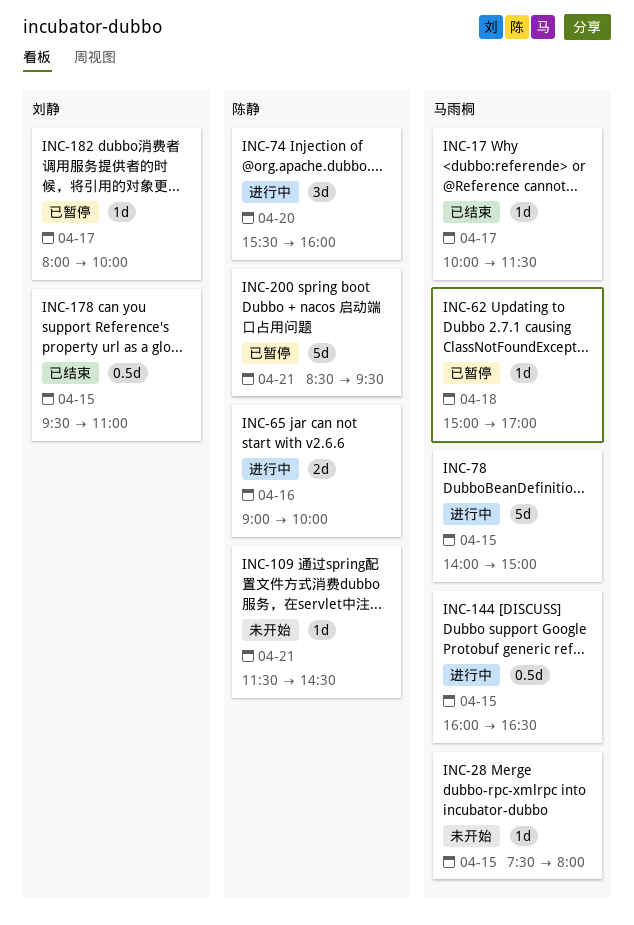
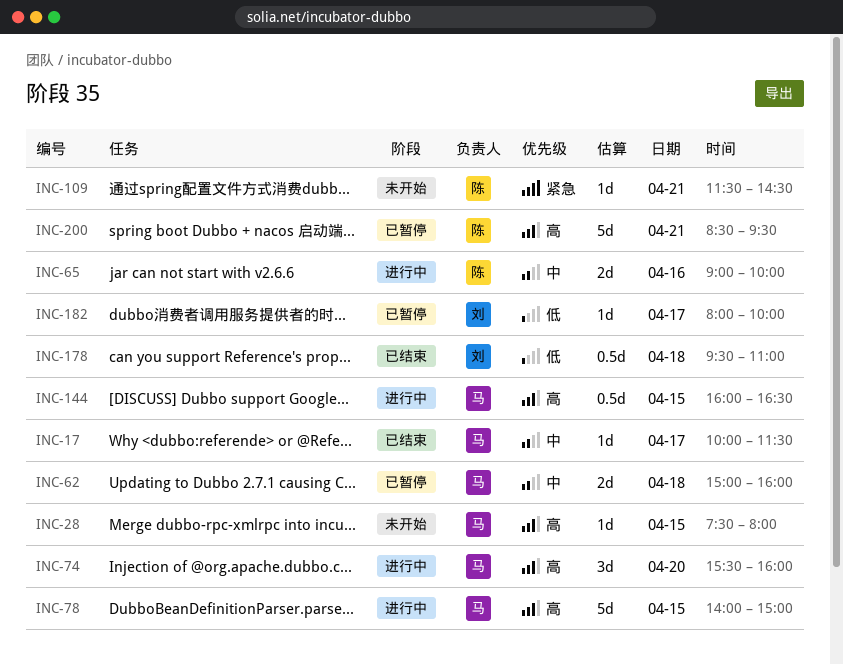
INC-62, estimate: 1d -> 2d
INC-62, ends: 17:00 -> 16:00
INC-74, owner: 陈静 -> 马雨桐
INC-178, day: Apr 15 -> Apr 18

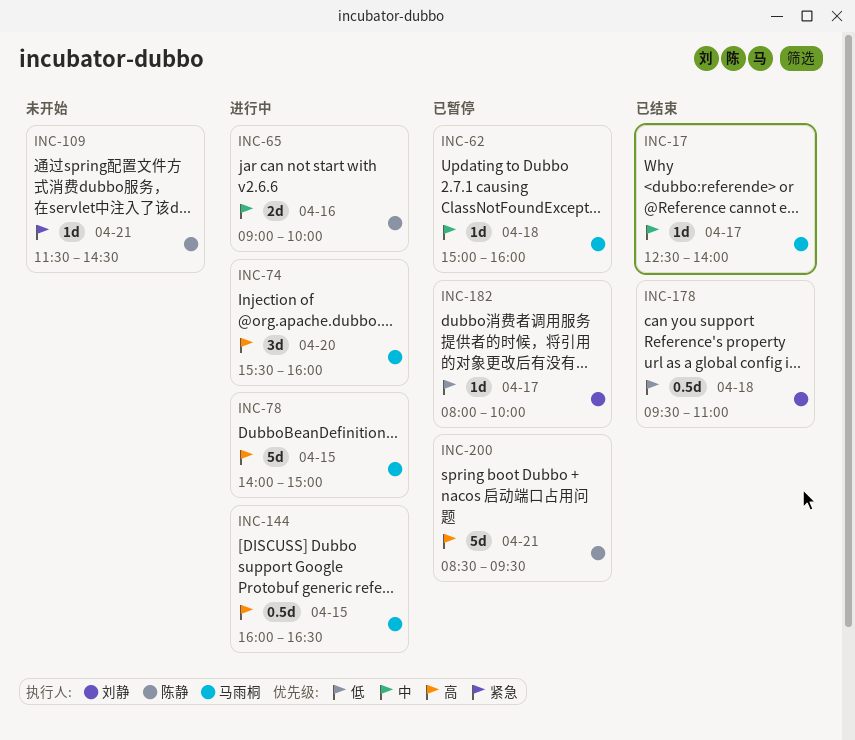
INC-17, begins: 10:00 -> 12:30
INC-17, ends: 11:30 -> 14:00
INC-28: present -> none
INC-62, estimate: 2d -> 1d

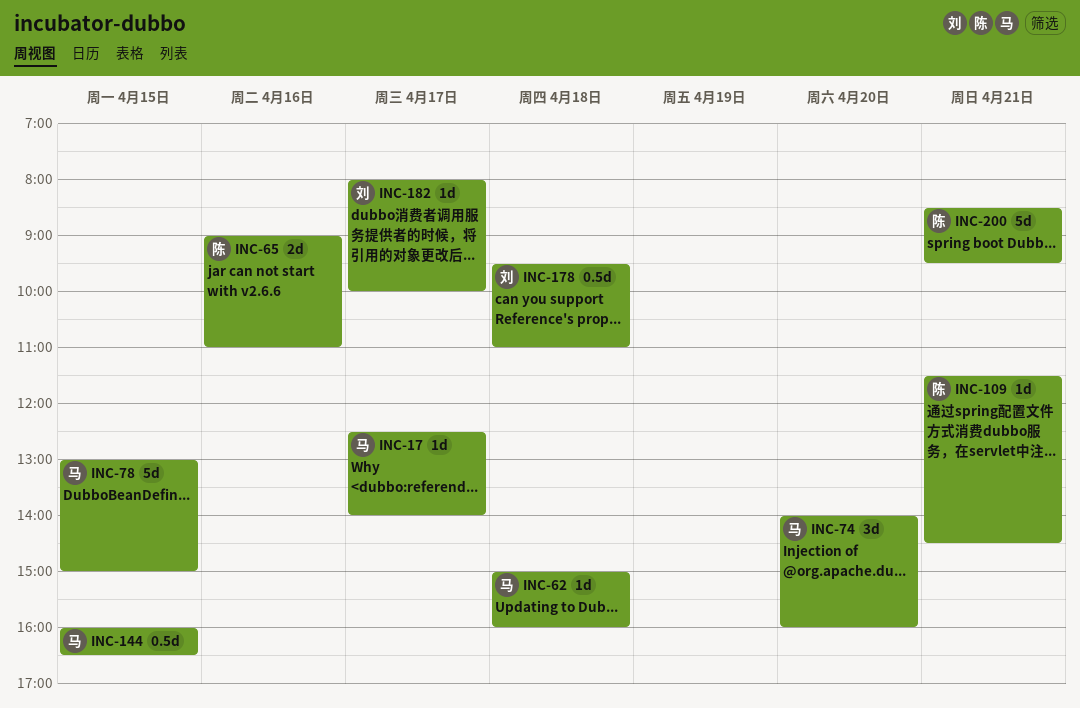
INC-65, ends: 10:00 -> 11:00
INC-74, begins: 15:30 -> 14:00
INC-78, begins: 14:00 -> 13:00

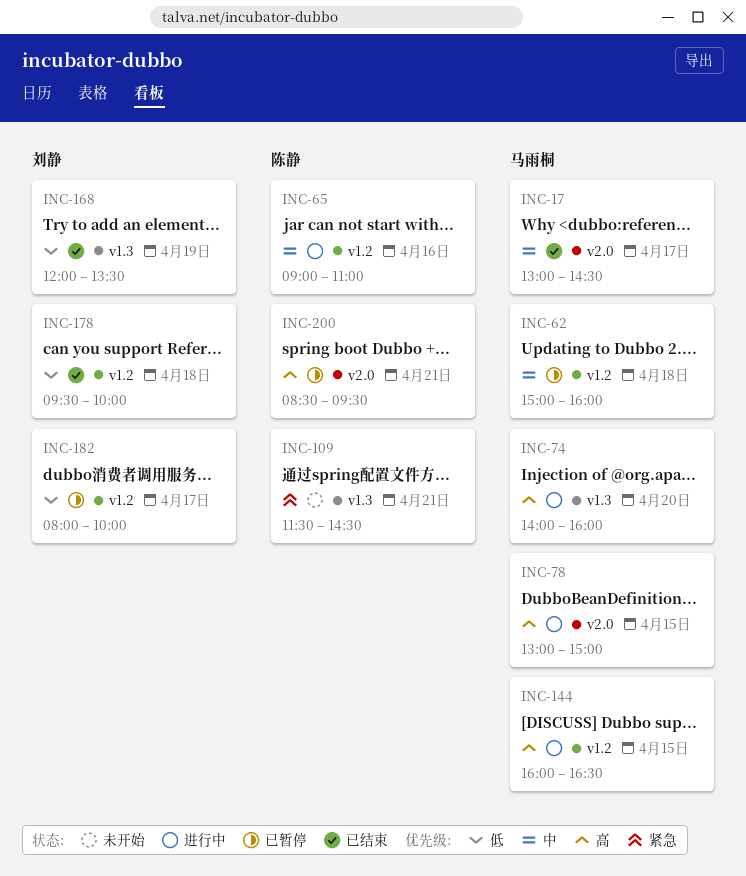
INC-17, begins: 12:30 -> 13:00
INC-17, ends: 14:00 -> 14:30
INC-168: none -> present
INC-178, ends: 11:00 -> 10:00

